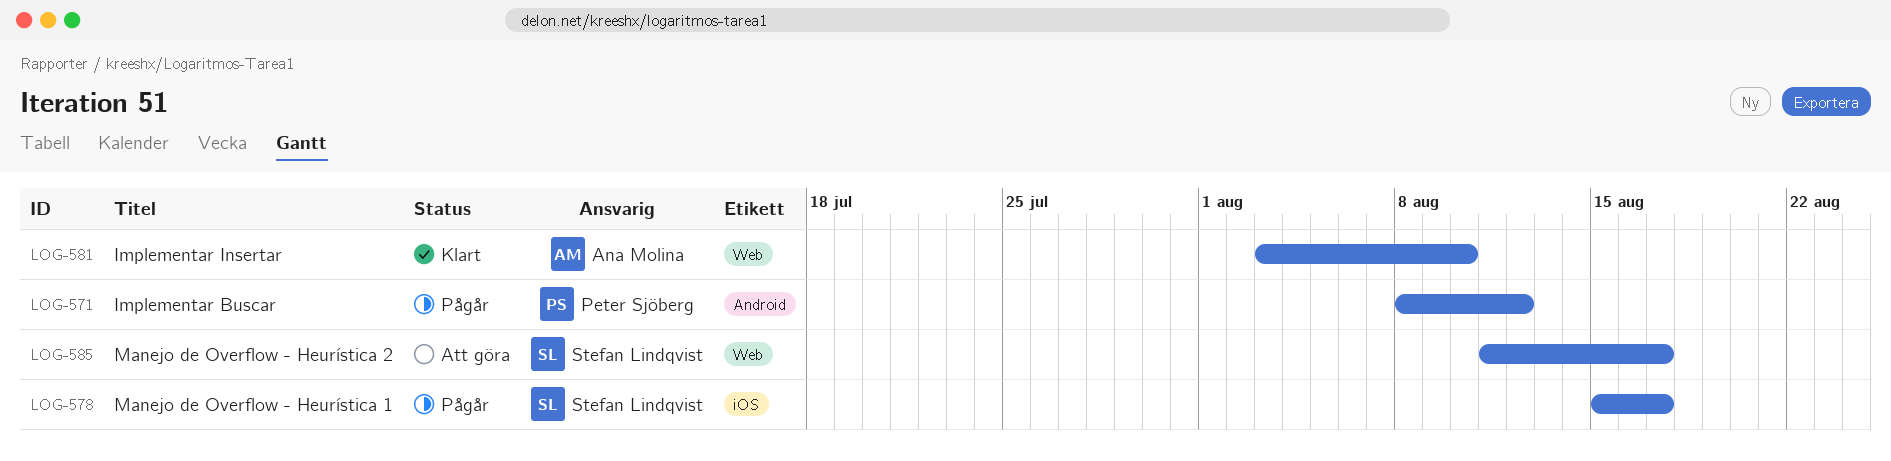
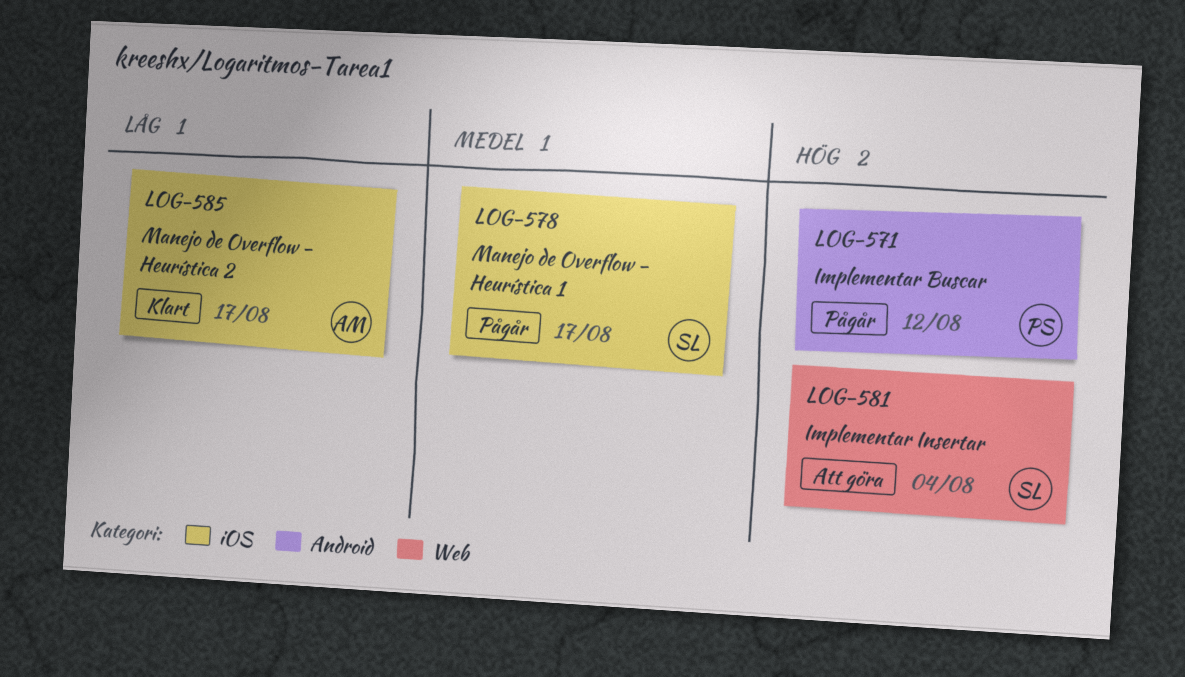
LOG-581, status: Klart -> Att göra
LOG-581, owner: Ana Molina -> Stefan Lindqvist
LOG-581, due: Aug 10 -> Aug 4
LOG-585, status: Att göra -> Klart
LOG-585, owner: Stefan Lindqvist -> Ana Molina
LOG-585, label: Web -> iOS

